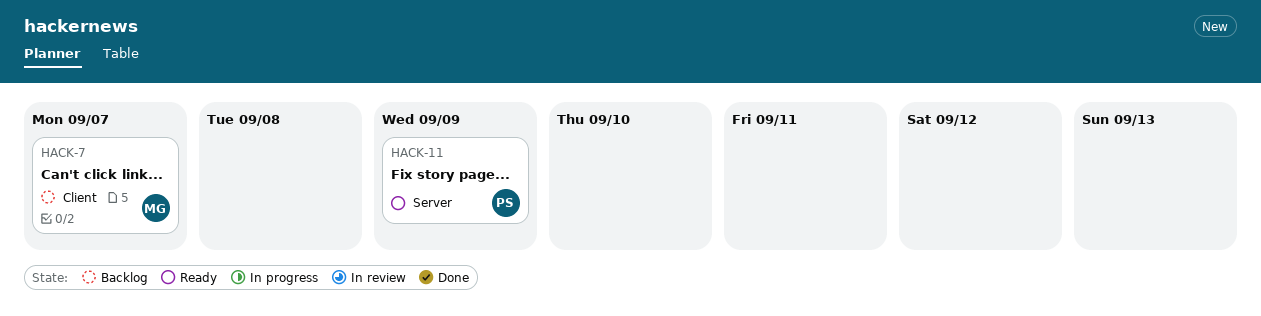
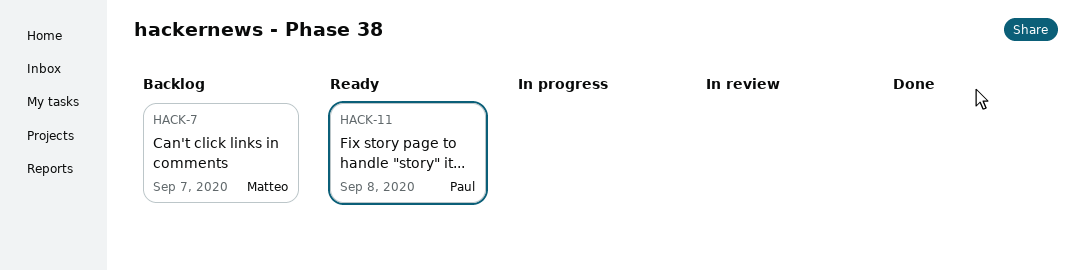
HACK-11, due: Sep 9 -> Sep 8

